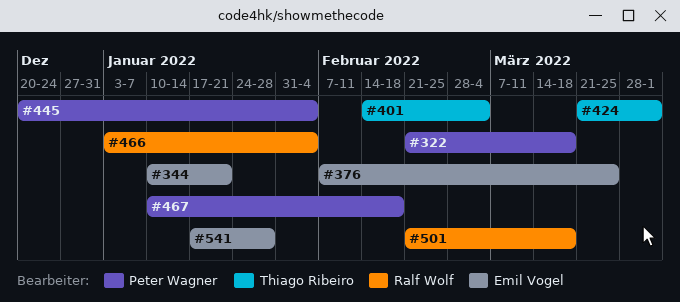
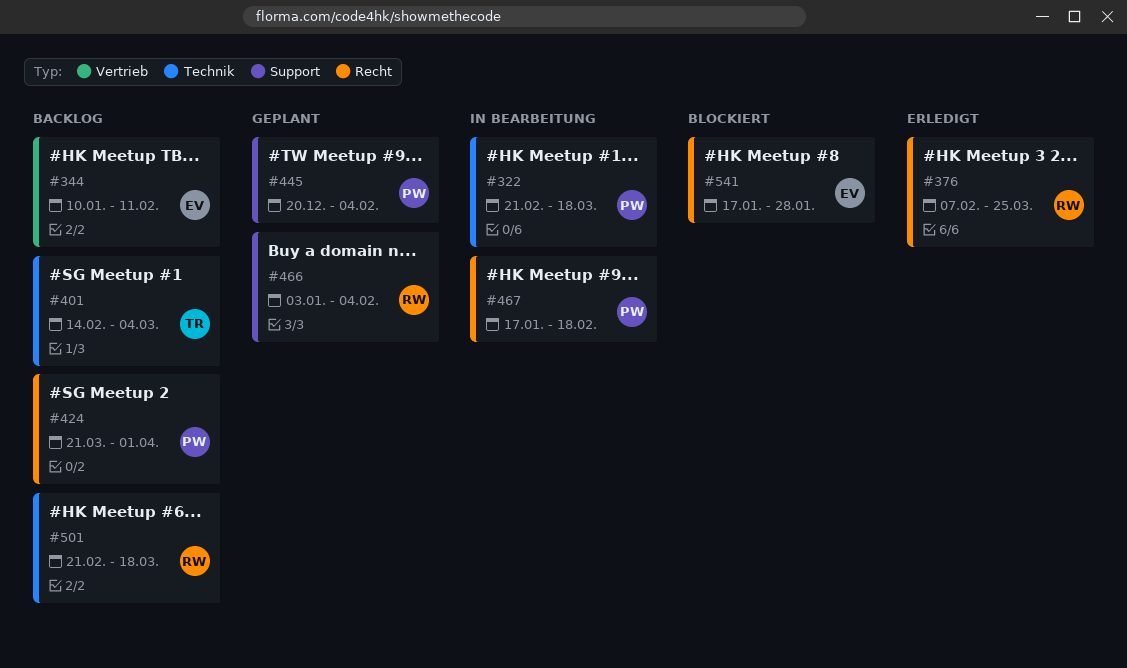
#344, due: Jan 21 -> Feb 11
#376, owner: Emil Vogel -> Ralf Wolf
#424, owner: Thiago Ribeiro -> Peter Wagner
#467, start: Jan 10 -> Jan 17

